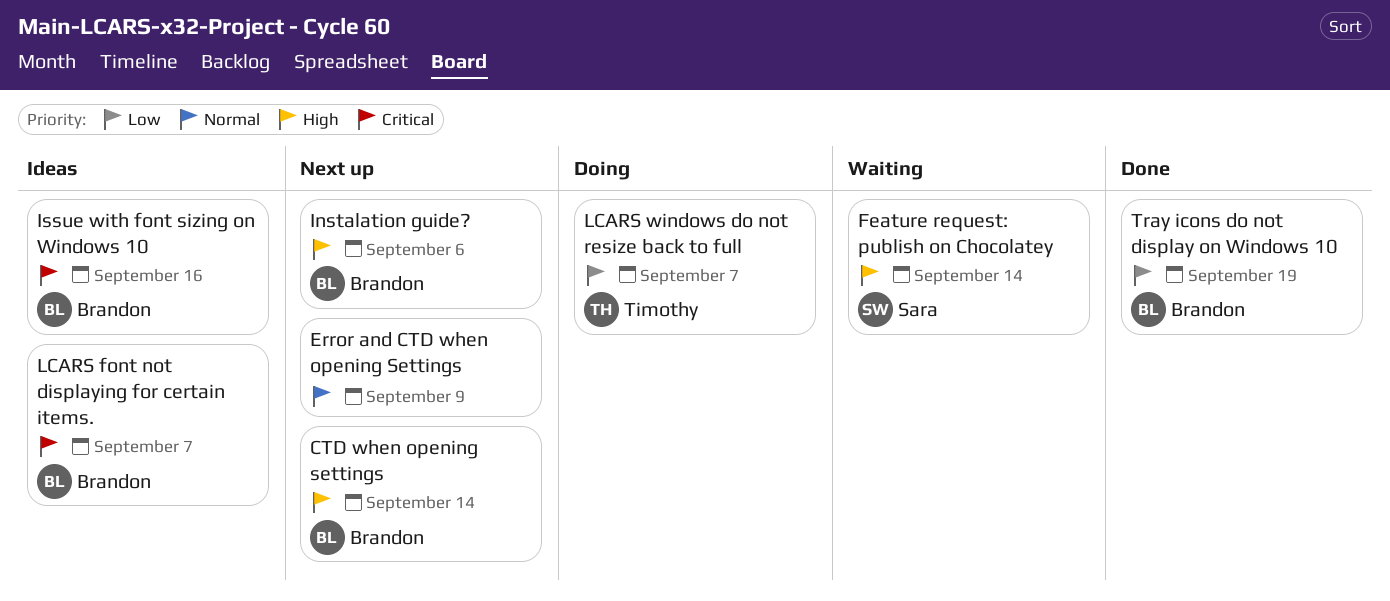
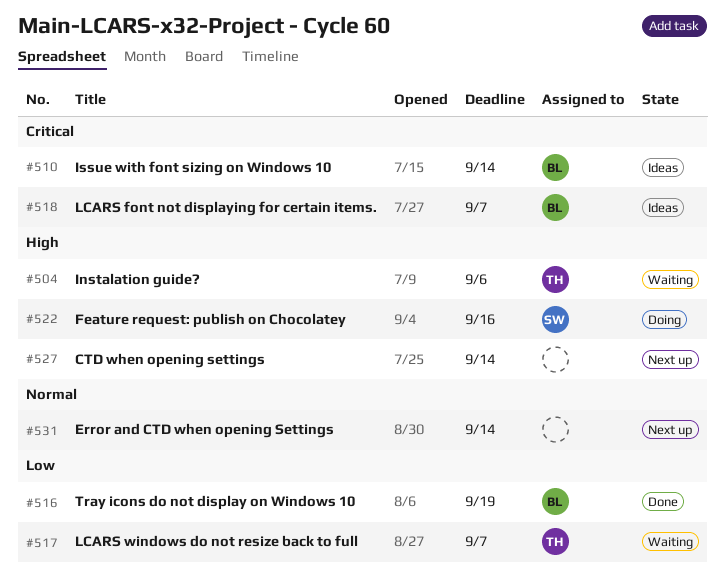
CTD when opening settings, owner: Brandon -> none
Error and CTD when opening Settings, due: Sep 9 -> Sep 14
Feature request: publish on Chocolatey, status: Waiting -> Doing
Feature request: publish on Chocolatey, due: Sep 14 -> Sep 16
Instalation guide?, status: Next up -> Waiting
Instalation guide?, owner: Brandon -> Timothy
Issue with font sizing on Windows 10, due: Sep 16 -> Sep 14
LCARS windows do not resize back to full, status: Doing -> Waiting

